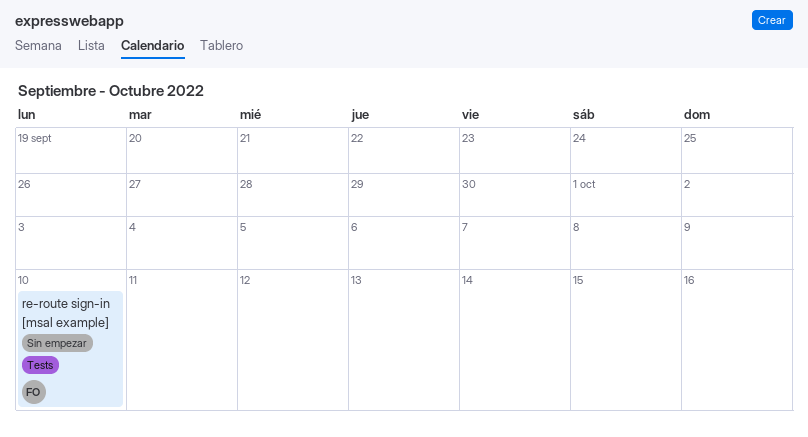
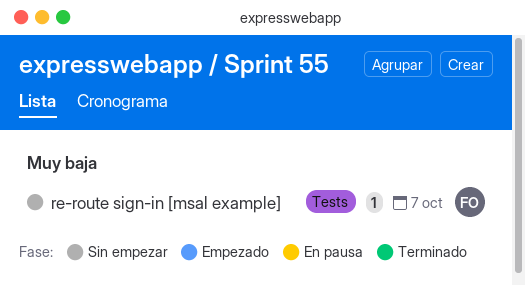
re-route sign-in [msal example], due: Oct 10 -> Oct 7

